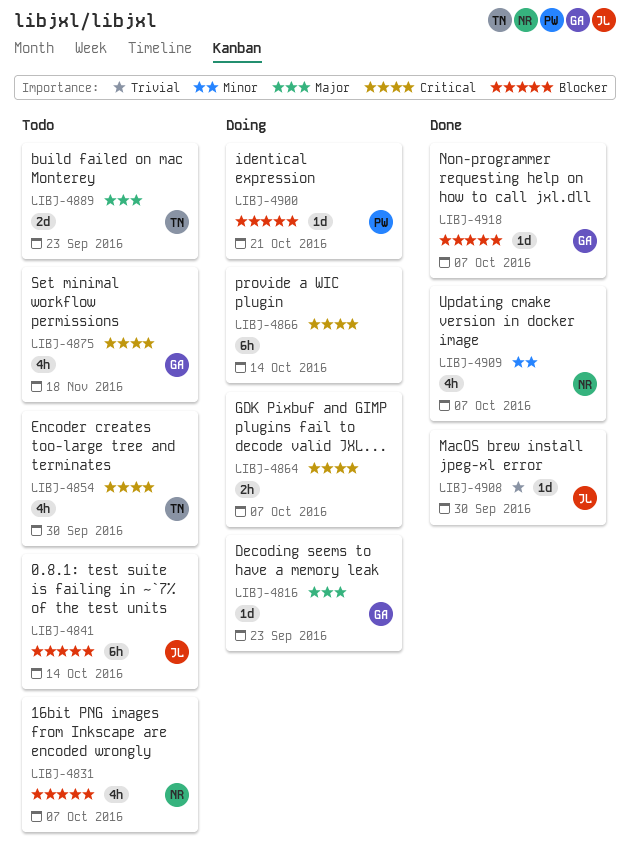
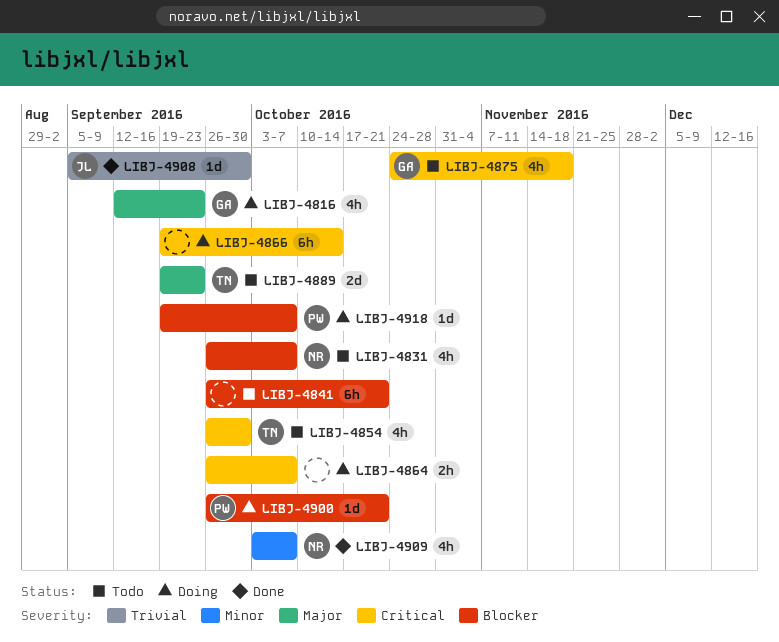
LIBJ-4816, estimate: 1d -> 4h
LIBJ-4841, owner: JL -> none
LIBJ-4841, due: Oct 14 -> Oct 21
LIBJ-4918, status: Done -> Doing
LIBJ-4918, owner: GA -> PW

